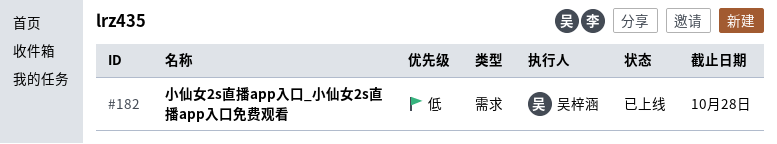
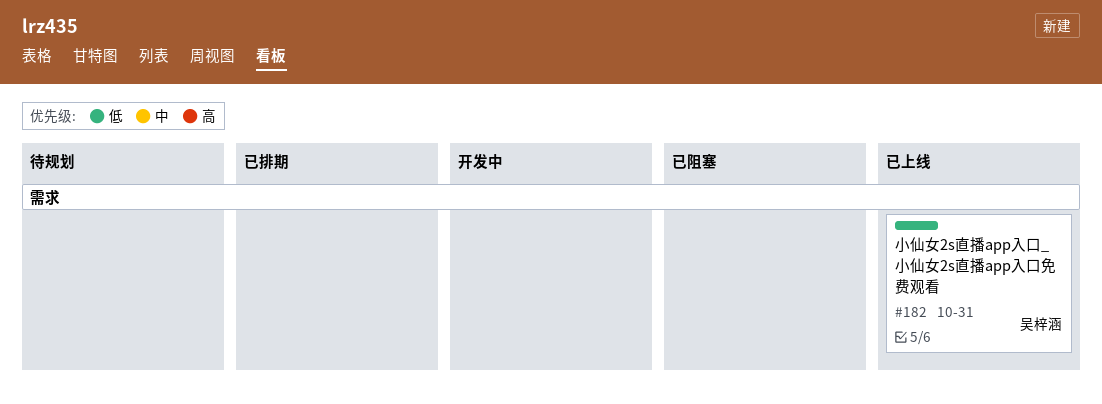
#182, due: Oct 28 -> Oct 31

